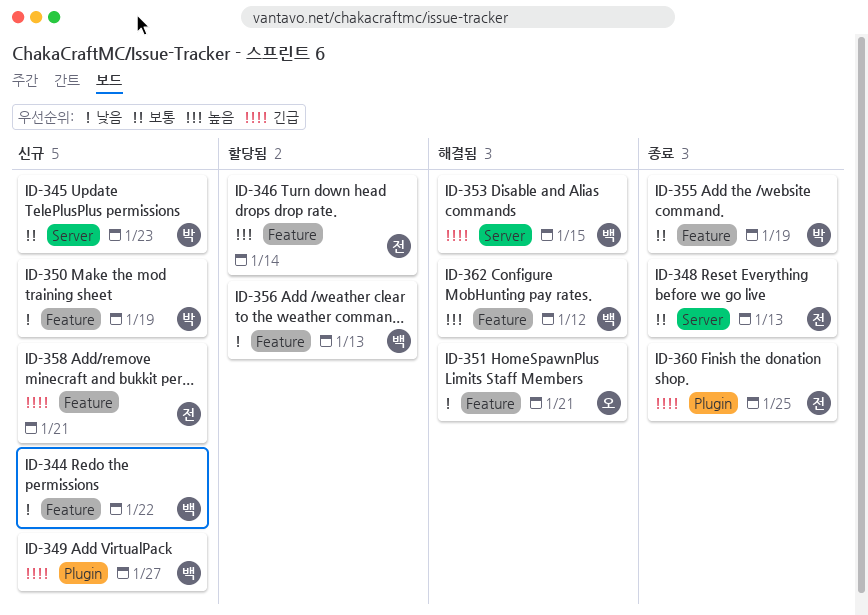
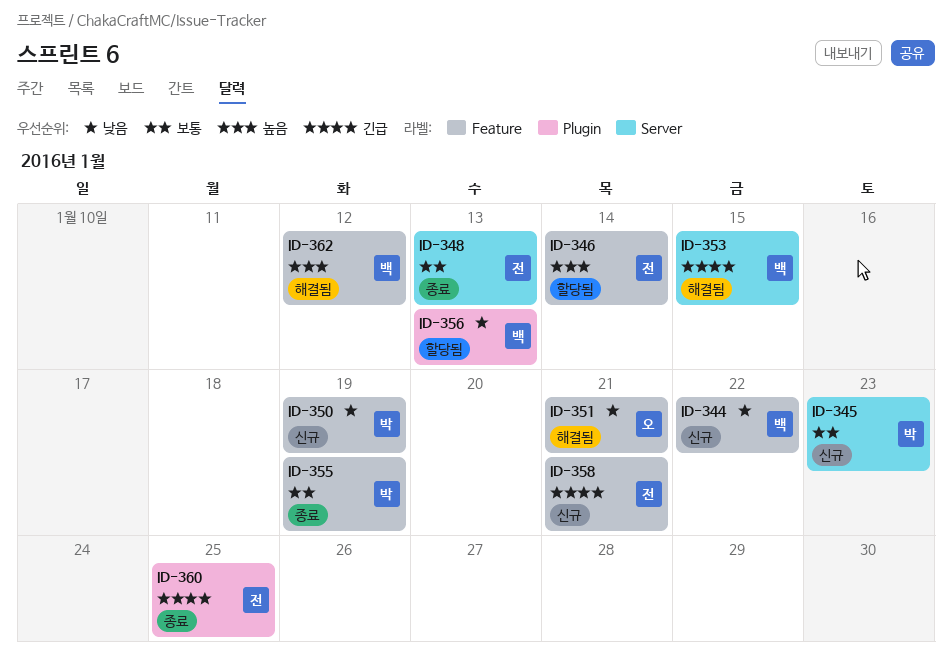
ID-349: present -> none
ID-356, label: Feature -> Plugin

